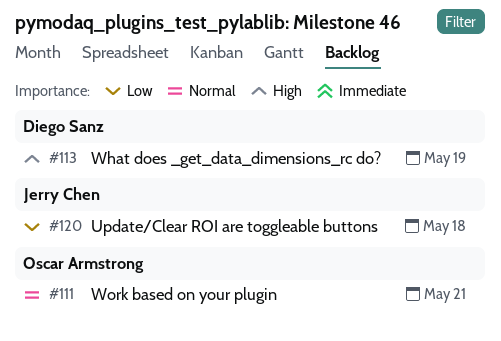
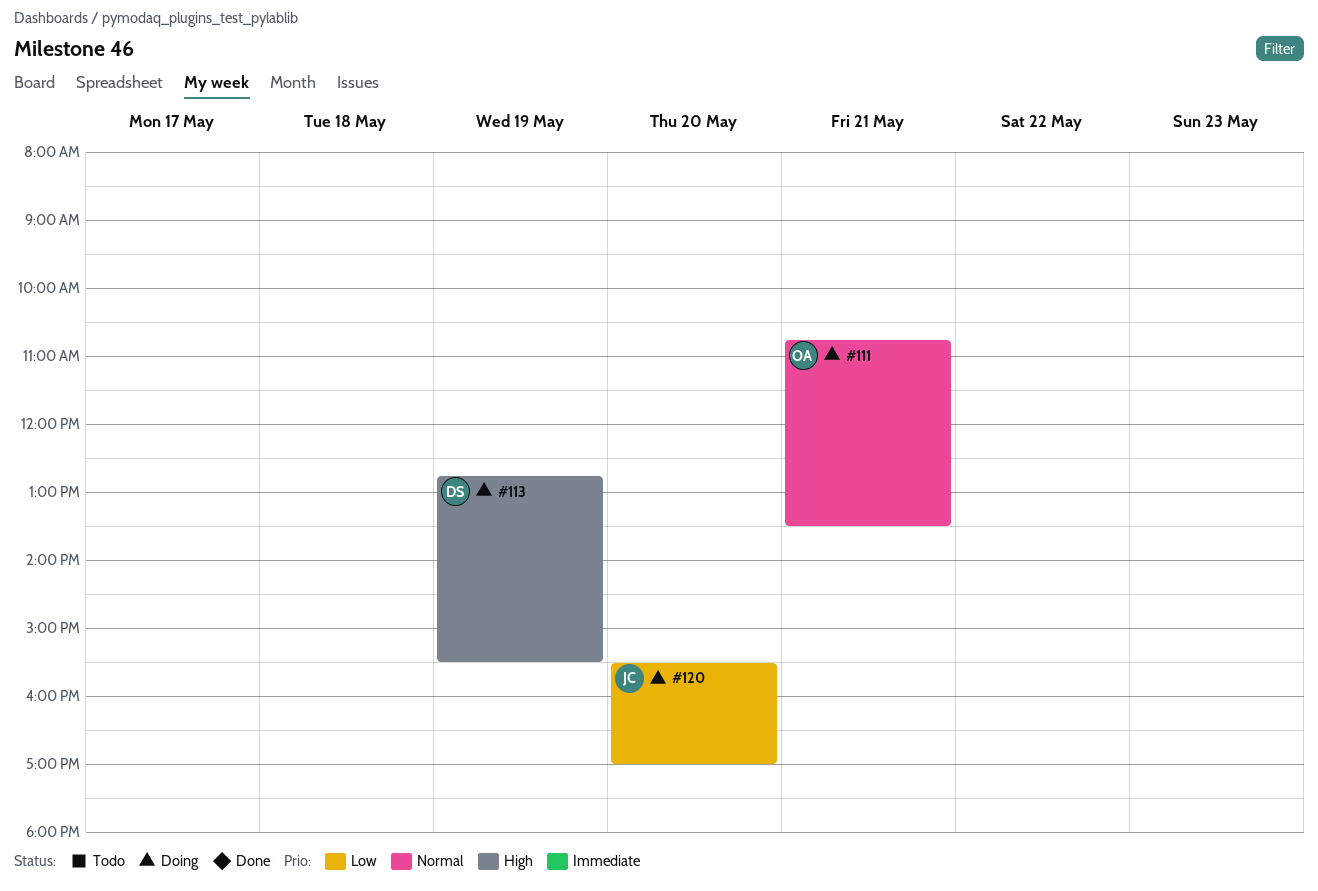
#120, day: May 18 -> May 20

